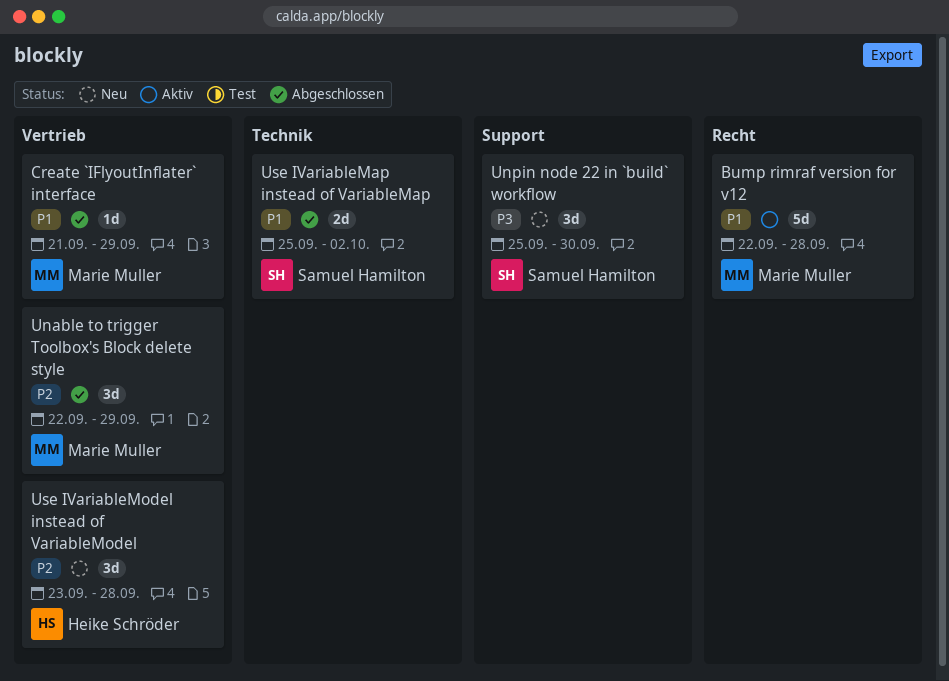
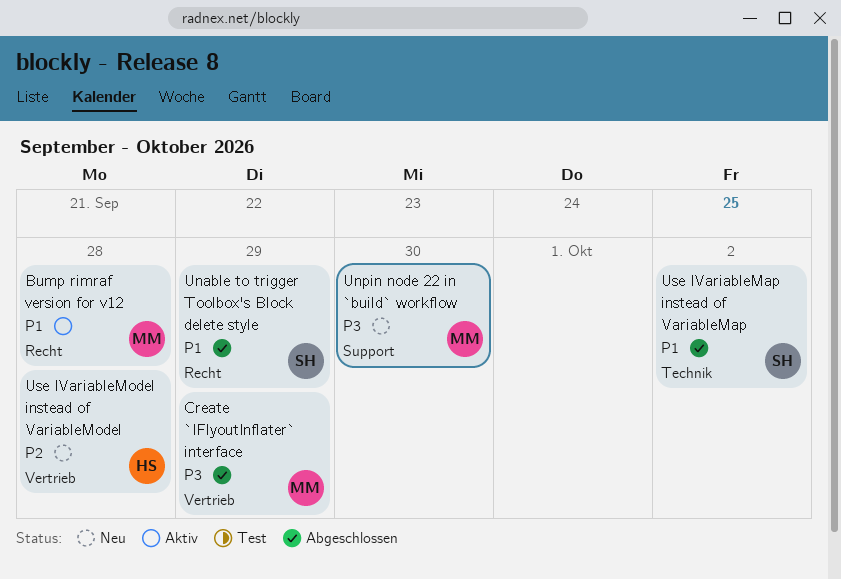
Create `IFlyoutInflater` interface, priority: P1 -> P3
Unable to trigger Toolbox's Block delete style, owner: Marie Muller -> Samuel Hamilton
Unable to trigger Toolbox's Block delete style, priority: P2 -> P1
Unable to trigger Toolbox's Block delete style, label: Vertrieb -> Recht
Unpin node 22 in `build` workflow, owner: Samuel Hamilton -> Marie Muller

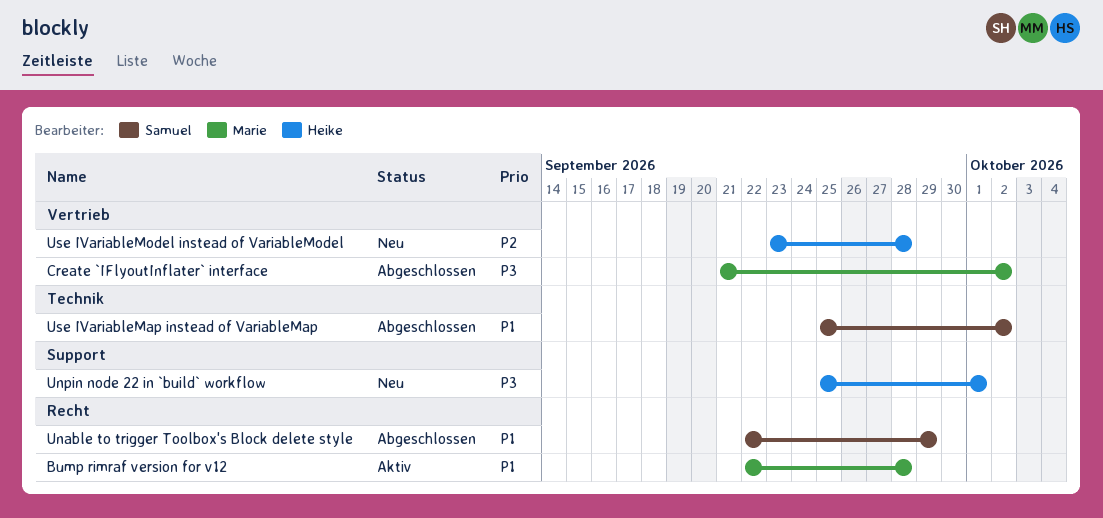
Create `IFlyoutInflater` interface, due: Sep 29 -> Oct 2
Unpin node 22 in `build` workflow, owner: Marie -> Heike
Unpin node 22 in `build` workflow, due: Sep 30 -> Oct 1

